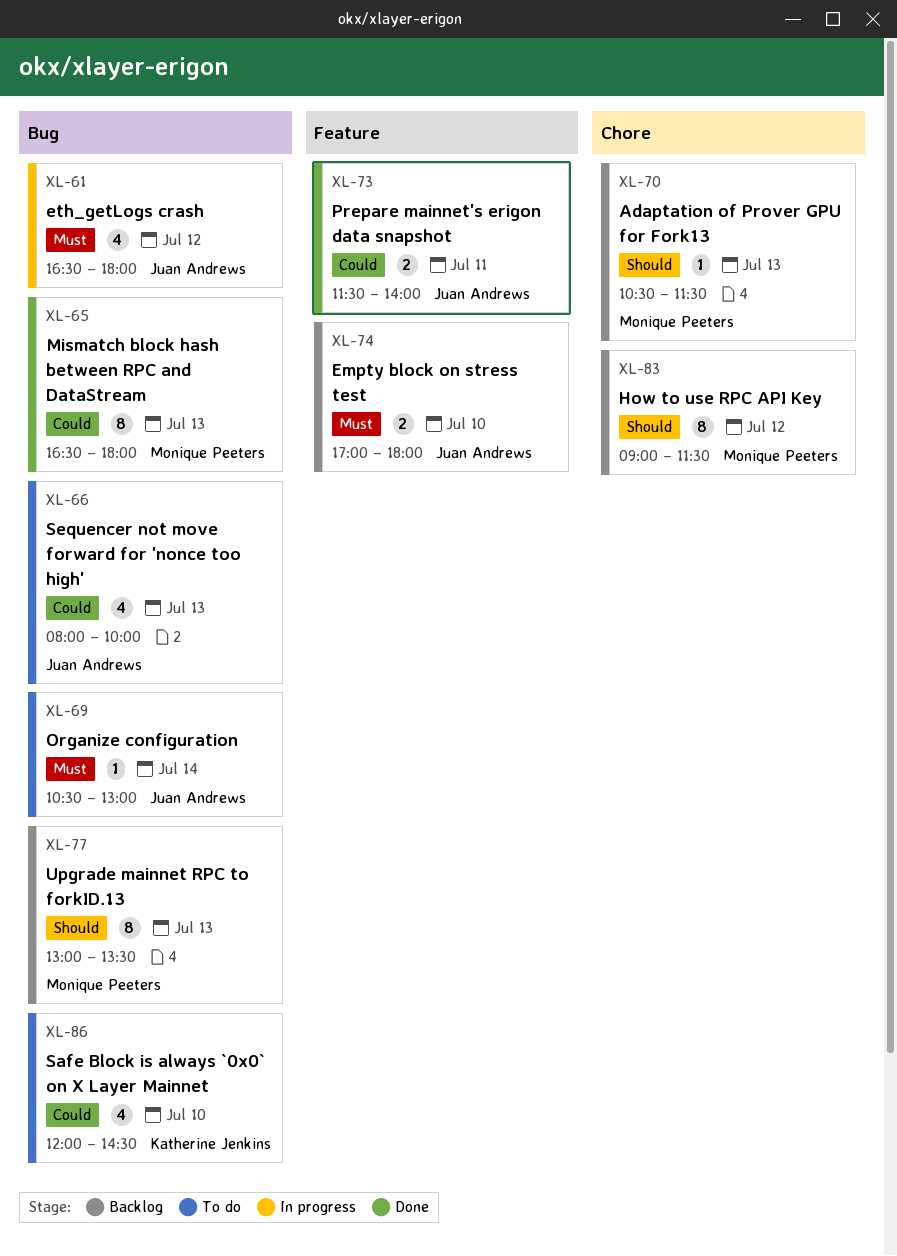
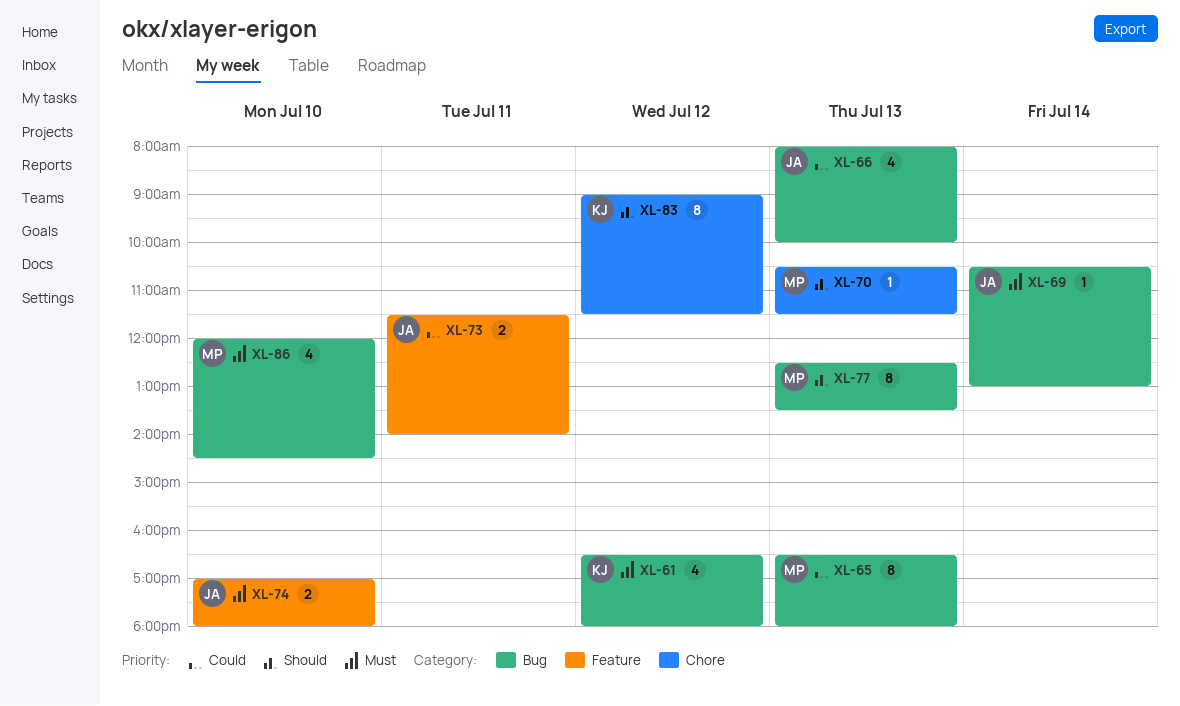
XL-61, owner: Juan Andrews -> Katherine Jenkins
XL-77, begins: 13:00 -> 12:30
XL-83, owner: Monique Peeters -> Katherine Jenkins
XL-86, owner: Katherine Jenkins -> Monique Peeters
XL-86, priority: Could -> Must

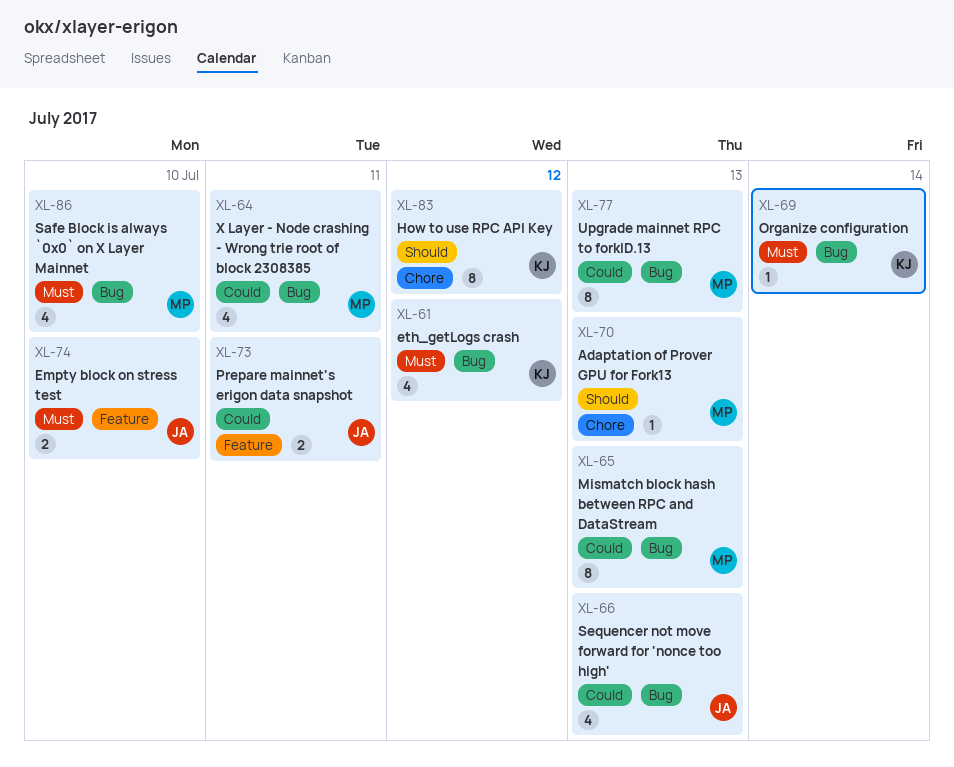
XL-64: none -> present
XL-69, owner: JA -> KJ
XL-77, priority: Should -> Could

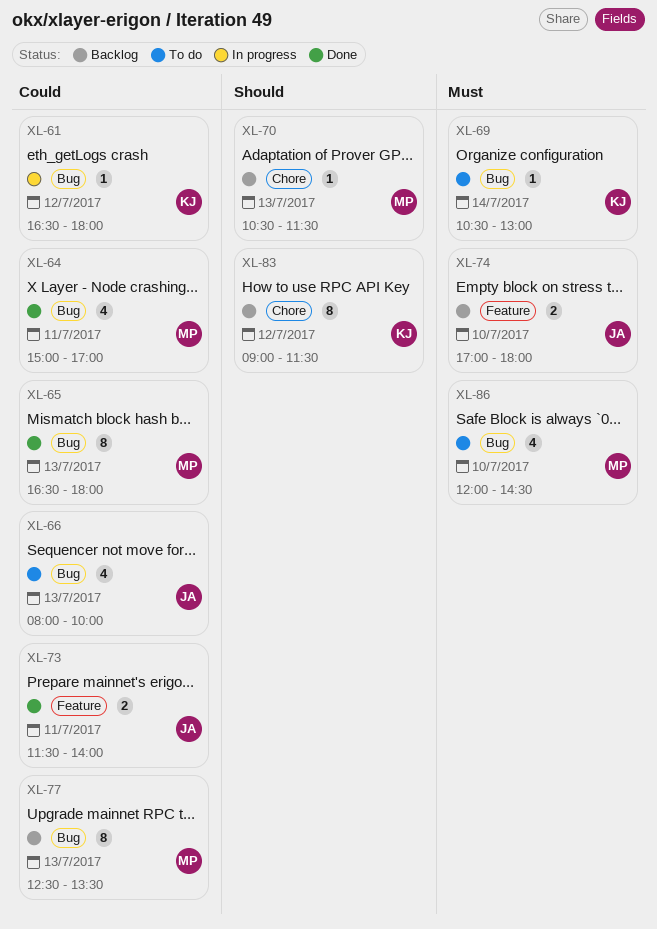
XL-61, priority: Must -> Could
XL-61, estimate: 4 -> 1

